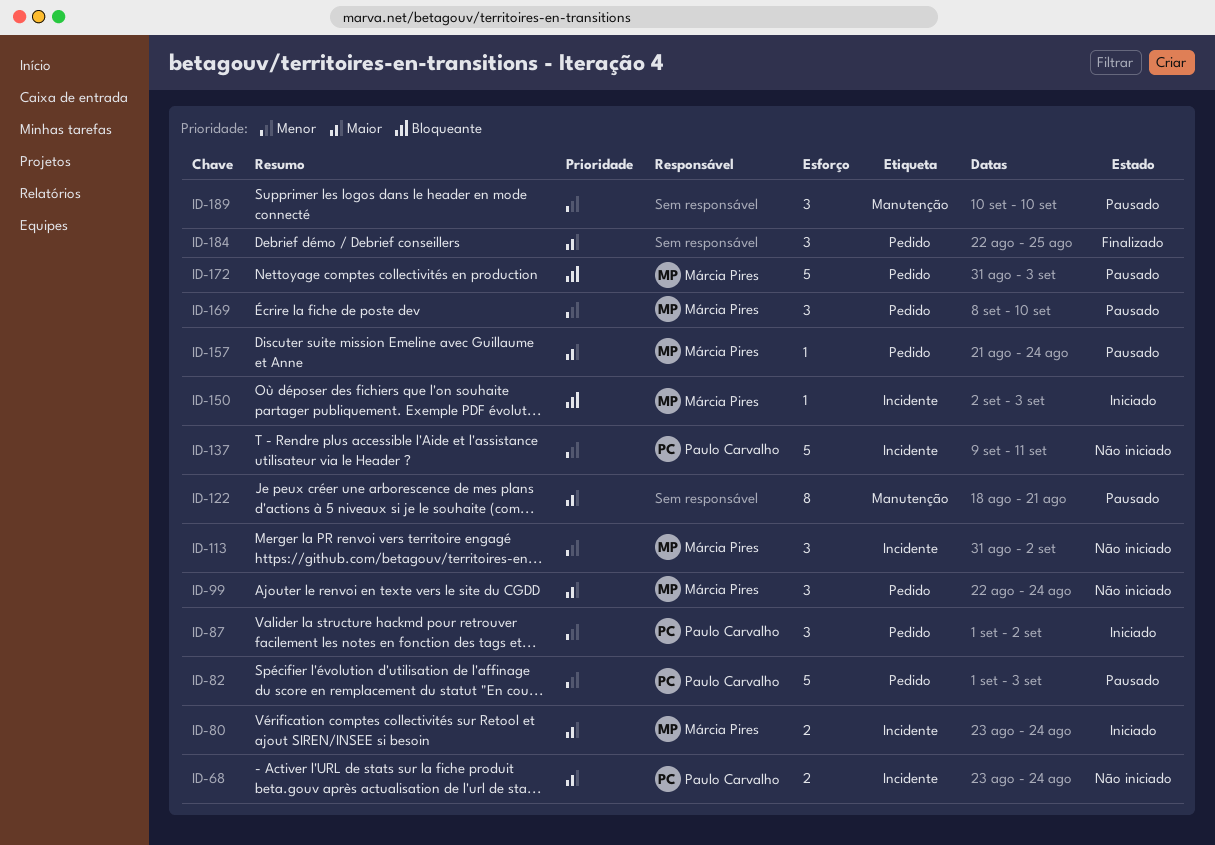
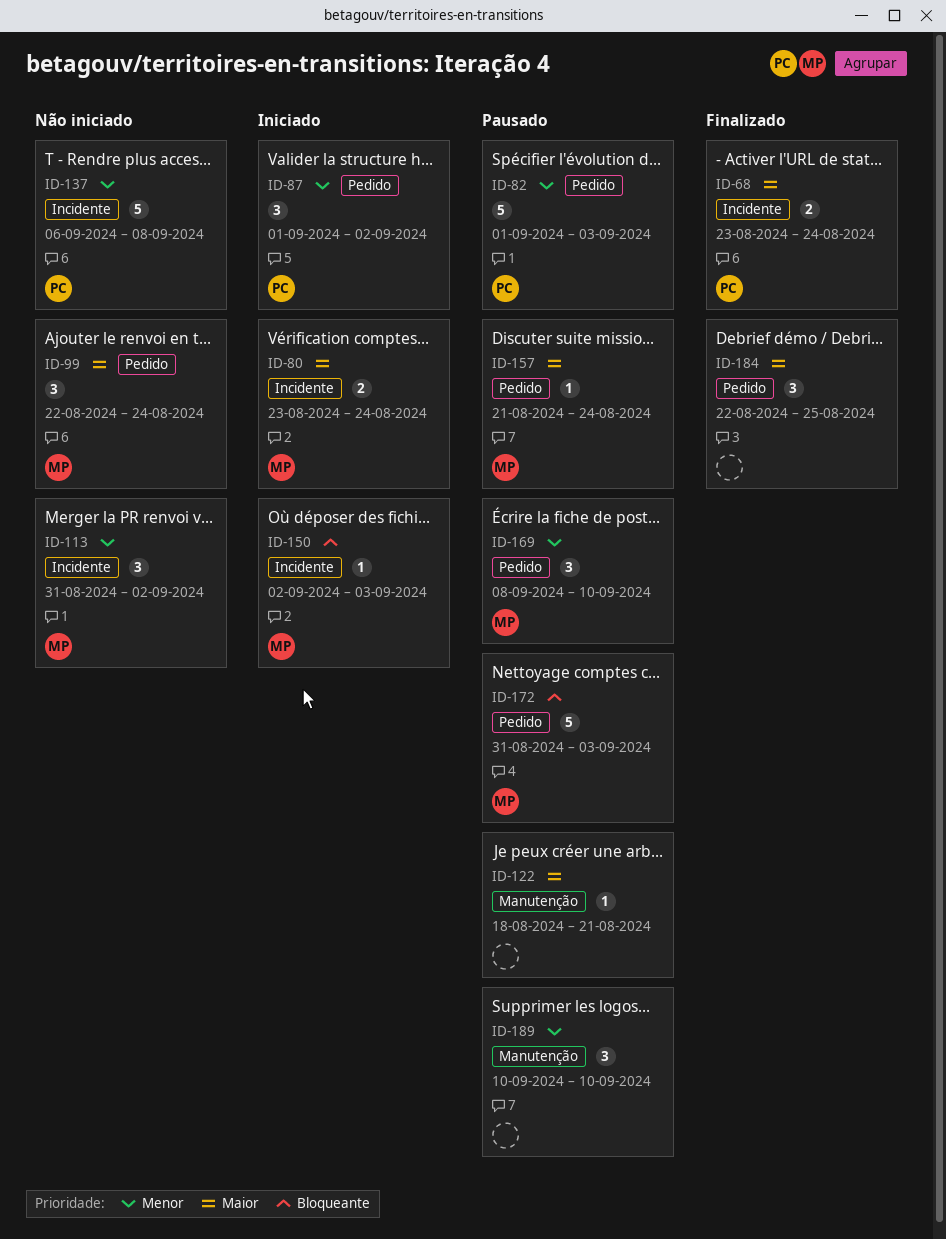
ID-68, status: Não iniciado -> Finalizado
ID-122, estimate: 8 -> 1
ID-137, start: Sep 9 -> Sep 6
ID-137, due: Sep 11 -> Sep 8

